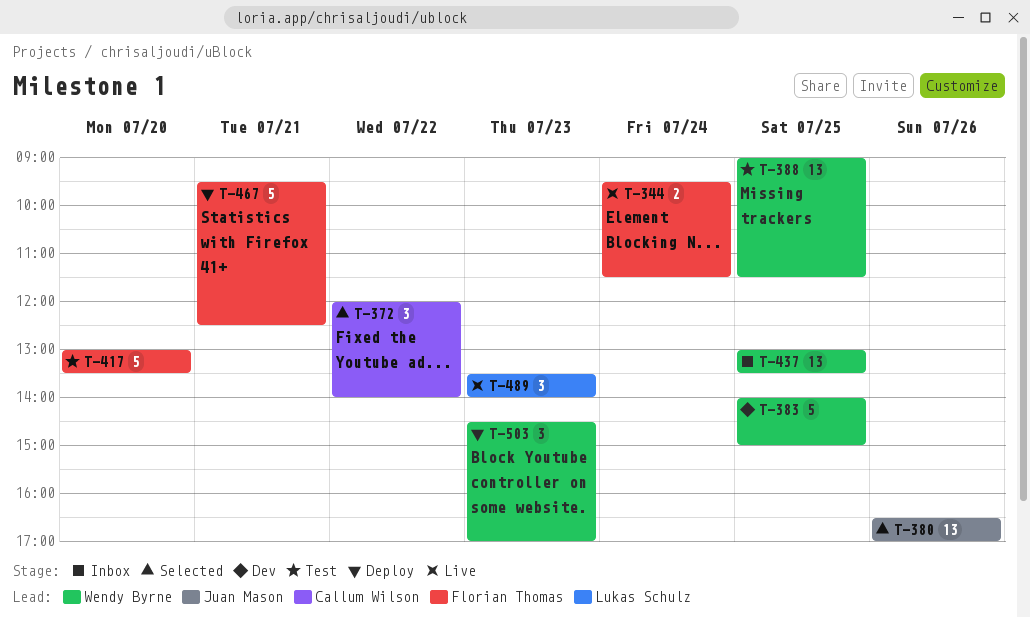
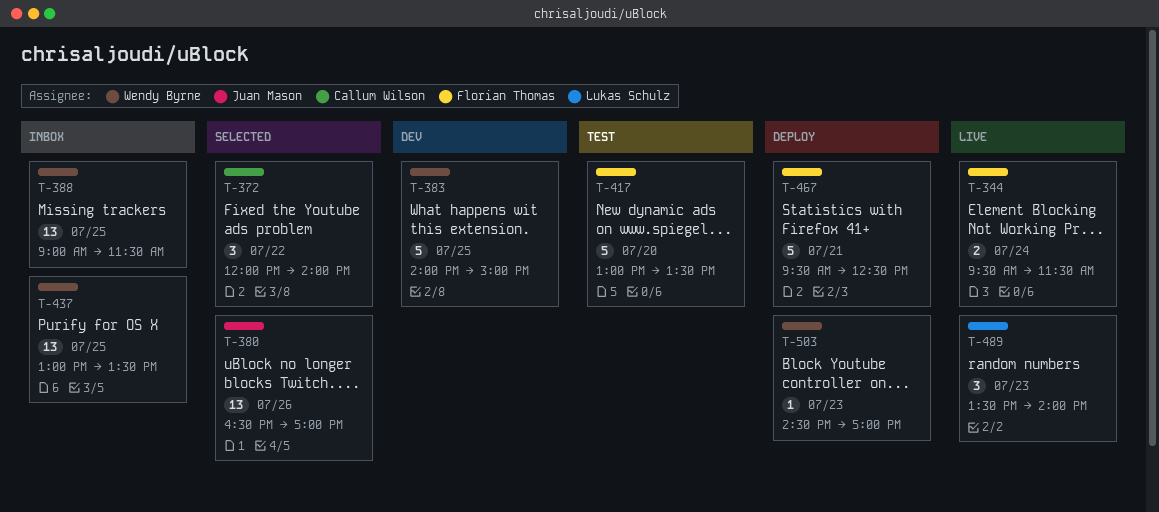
T-388, status: Test -> Inbox
T-503, estimate: 3 -> 1

